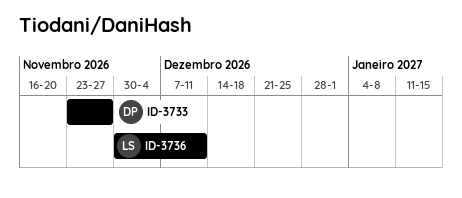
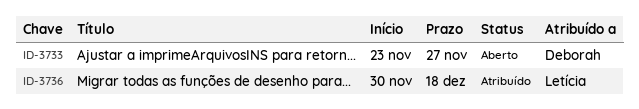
ID-3736, due: Dec 11 -> Dec 18

